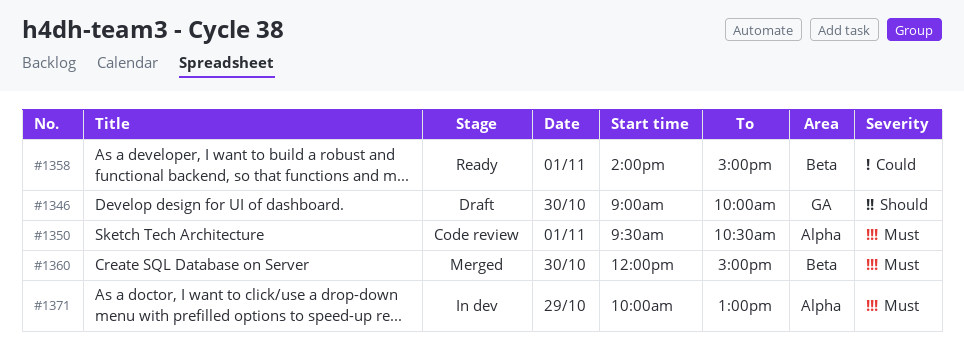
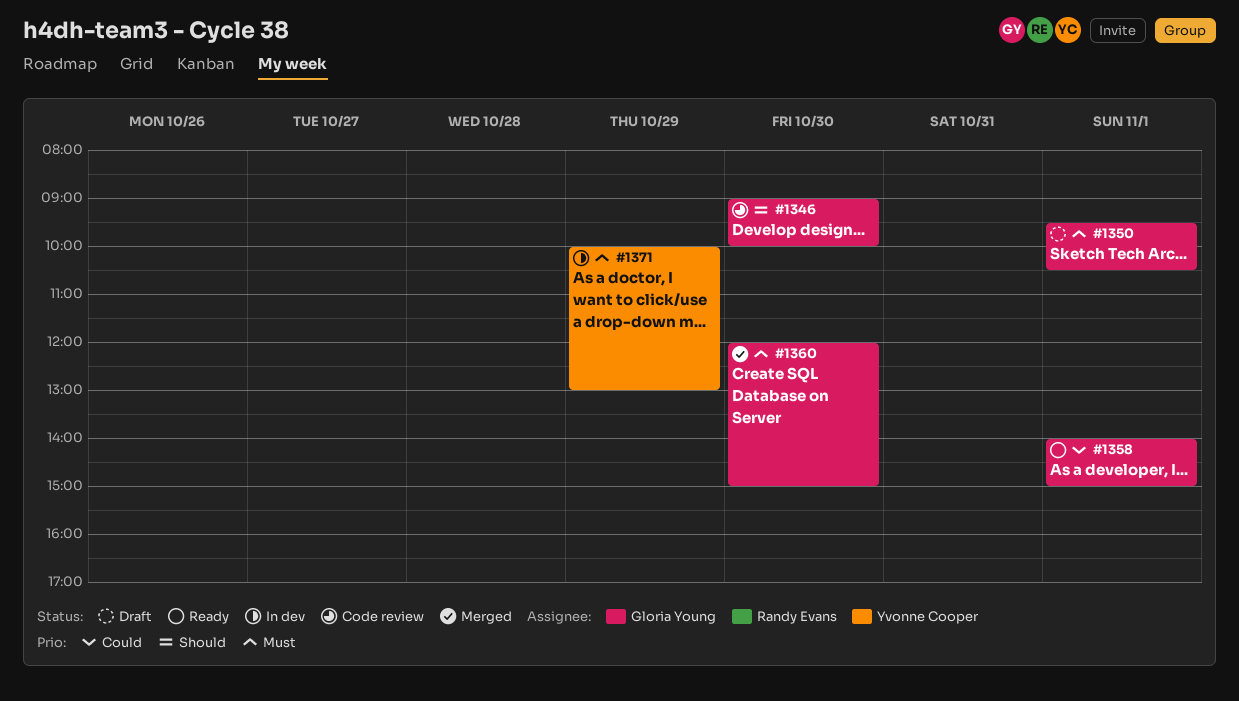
#1346, status: Draft -> Code review
#1350, status: Code review -> Draft

